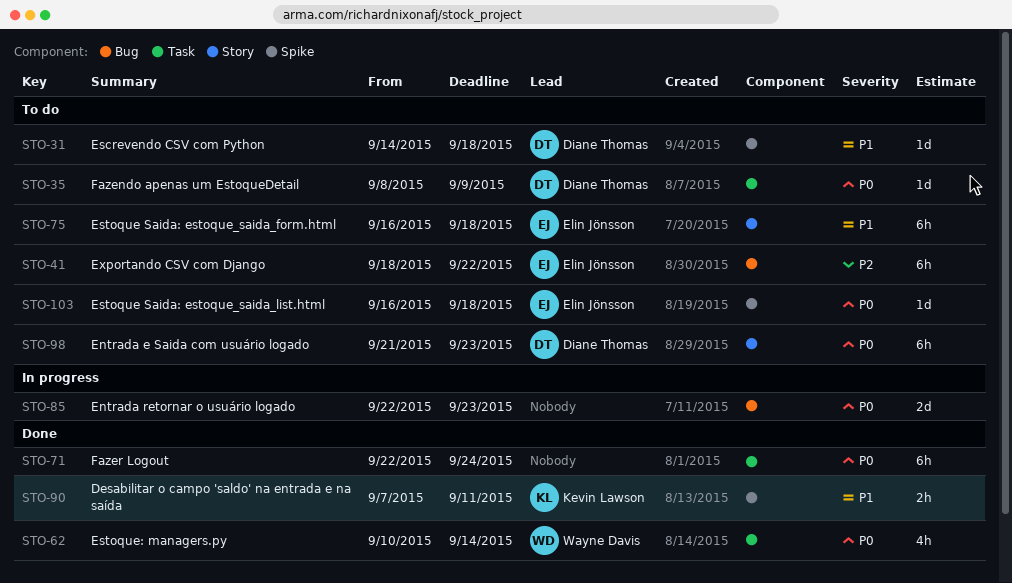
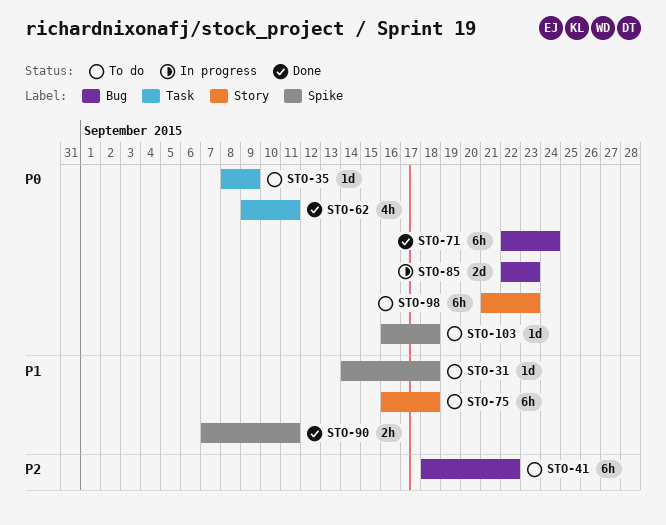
STO-62, start: Sep 10 -> Sep 9
STO-62, due: Sep 14 -> Sep 11
STO-71, label: Task -> Bug

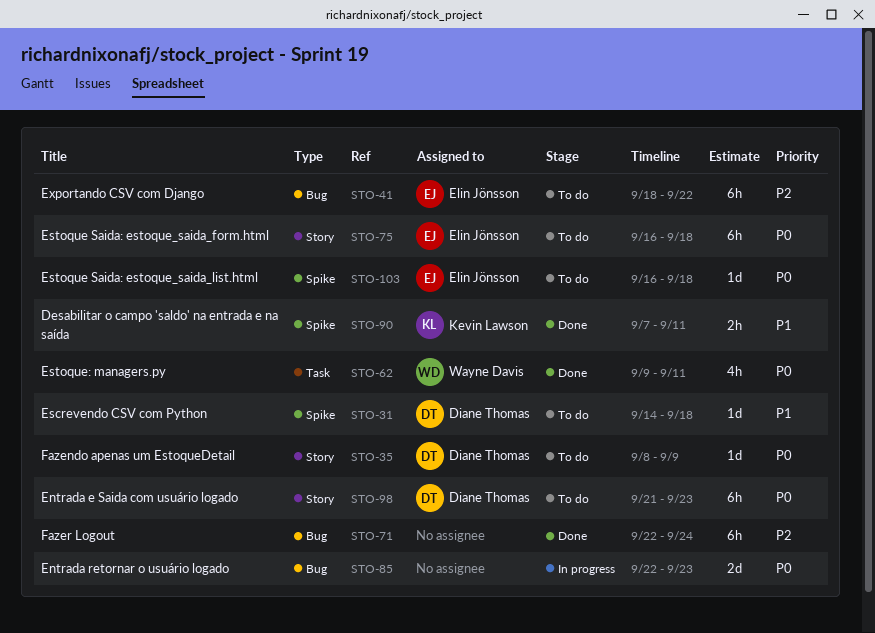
STO-35, label: Task -> Story
STO-71, priority: P0 -> P2
STO-75, priority: P1 -> P0

